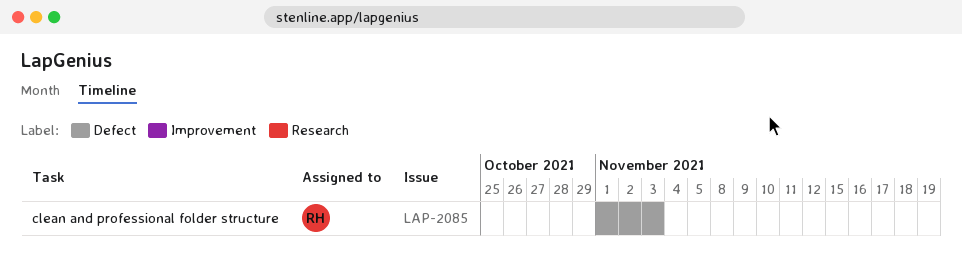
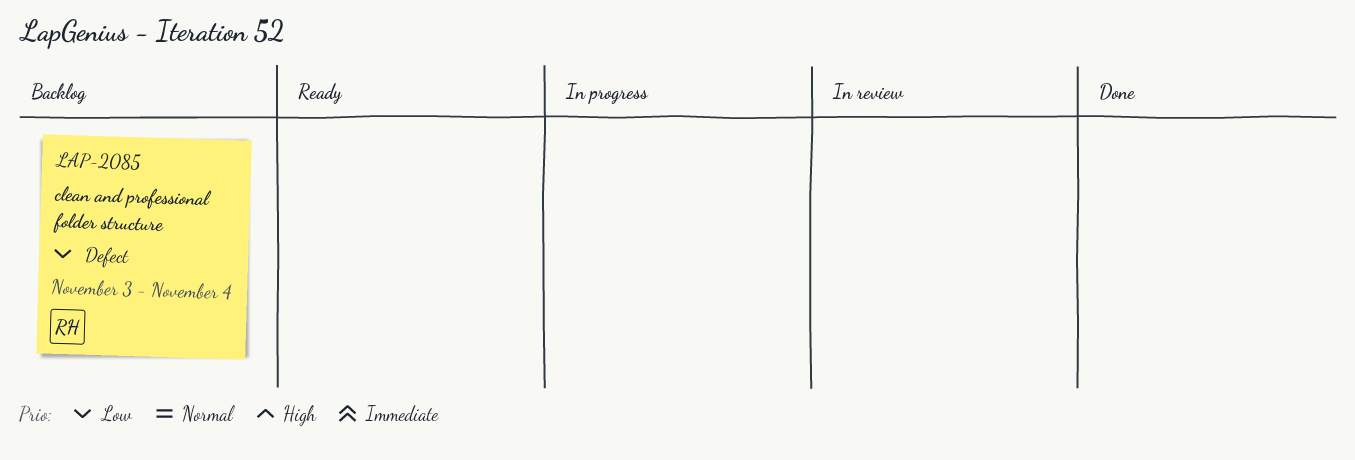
LAP-2085, start: Nov 1 -> Nov 3
LAP-2085, due: Nov 3 -> Nov 4

